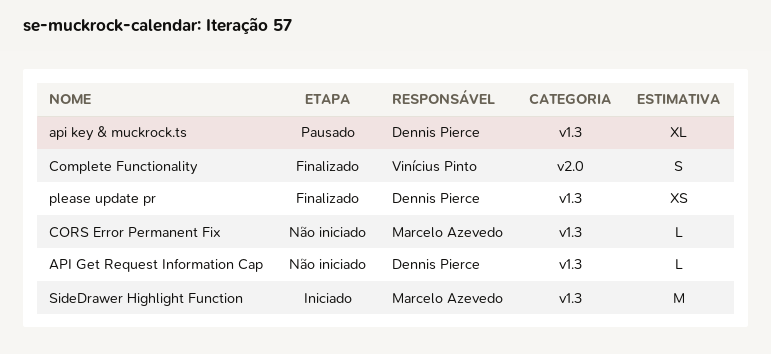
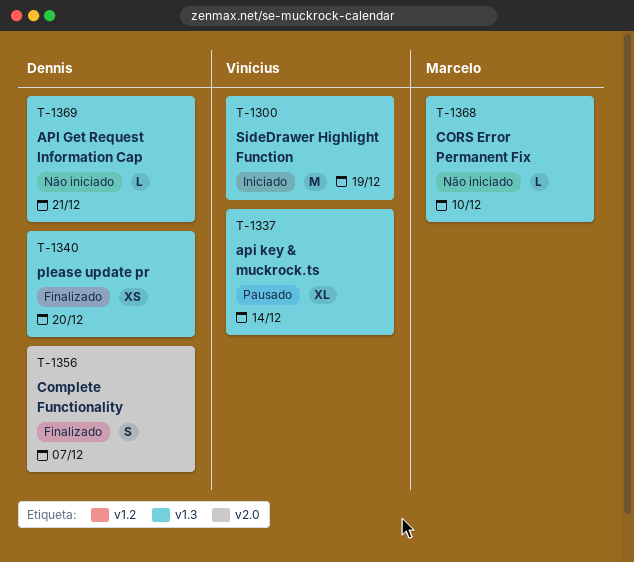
api key & muckrock.ts, owner: Dennis Pierce -> Vinícius Pinto
Complete Functionality, owner: Vinícius Pinto -> Dennis Pierce
SideDrawer Highlight Function, owner: Marcelo Azevedo -> Vinícius Pinto

